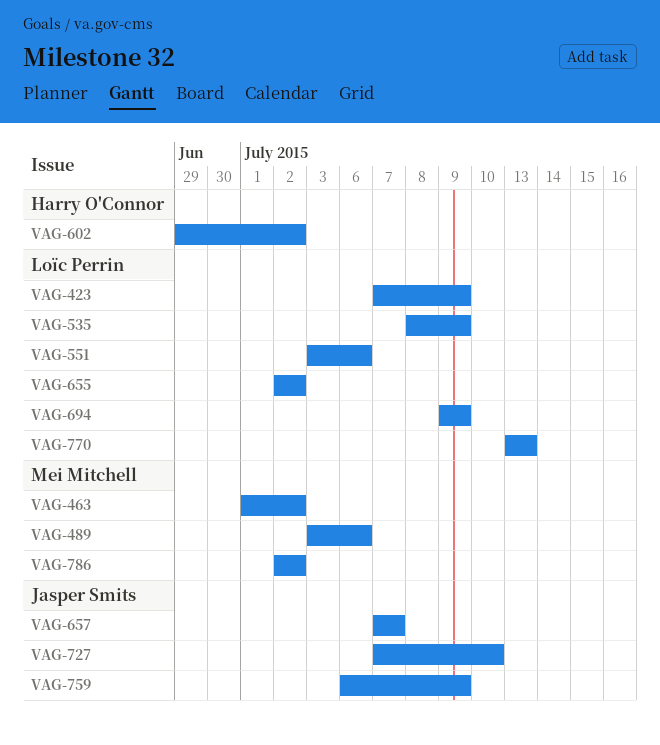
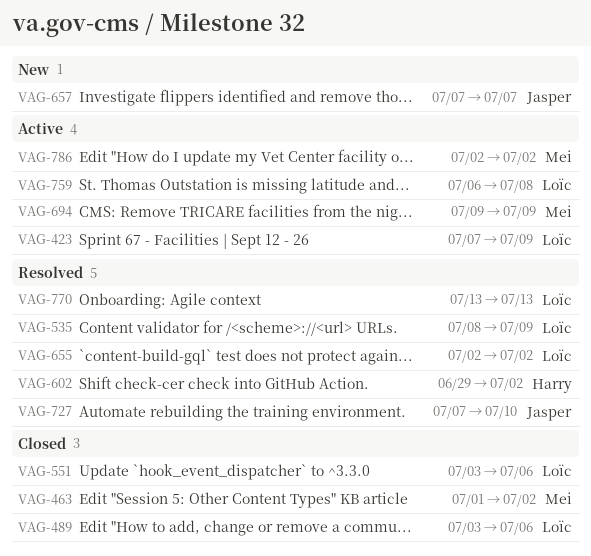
VAG-489, owner: Mei Mitchell -> Loïc Perrin
VAG-694, owner: Loïc Perrin -> Mei Mitchell
VAG-759, owner: Jasper Smits -> Loïc Perrin
VAG-759, due: Jul 9 -> Jul 8

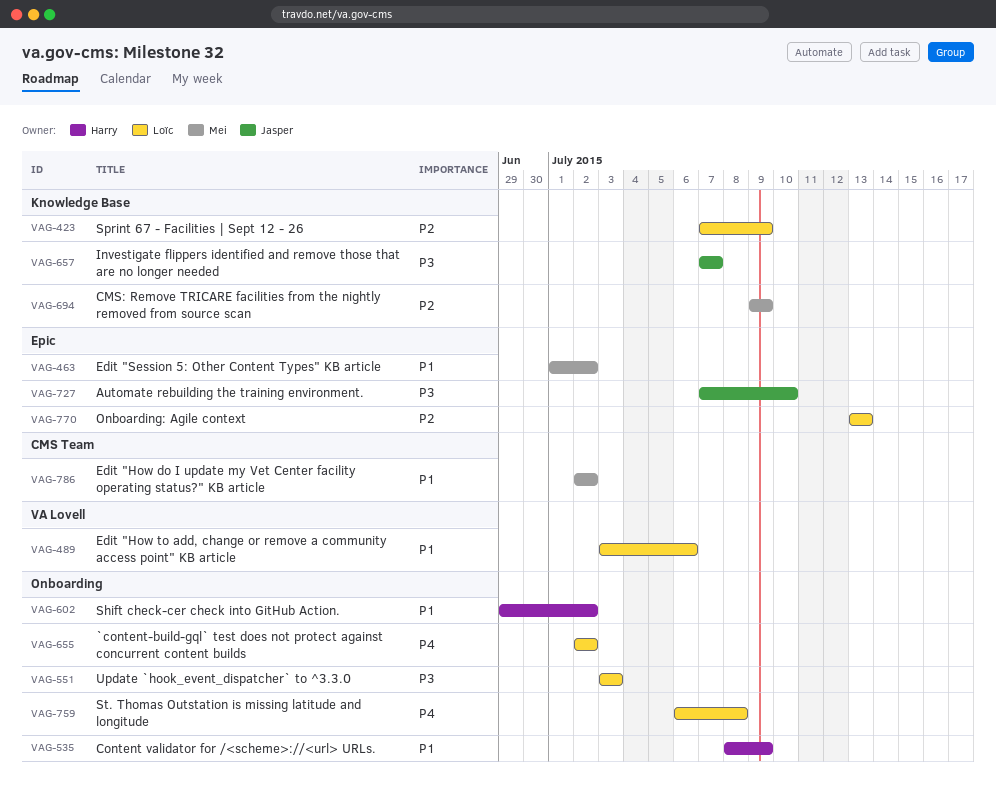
VAG-535, owner: Loïc -> Harry
VAG-551, due: Jul 6 -> Jul 3

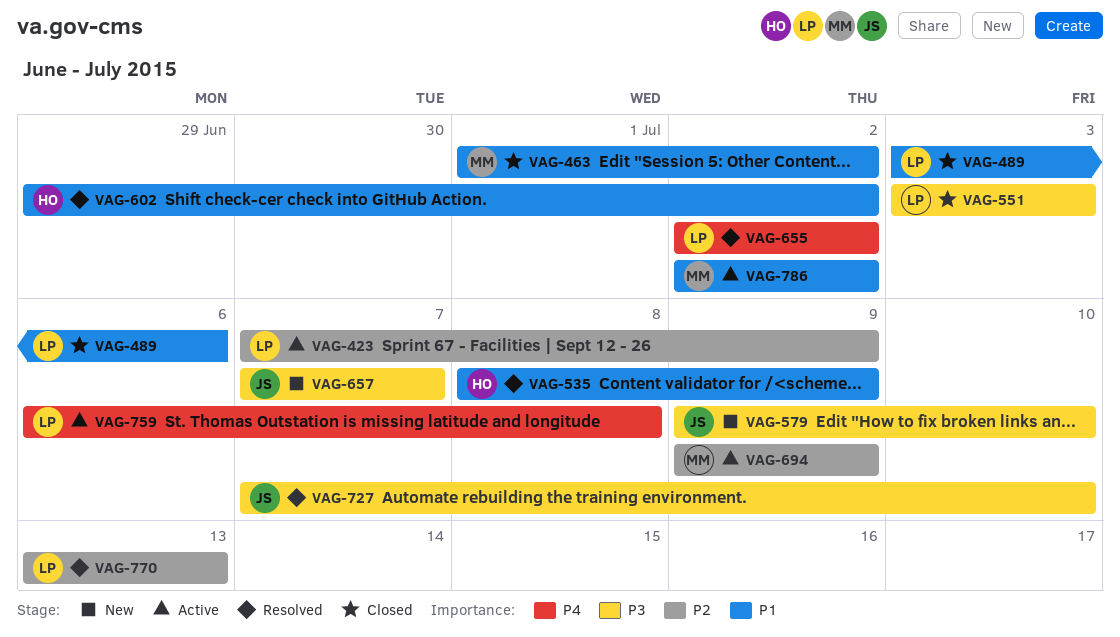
VAG-579: none -> present

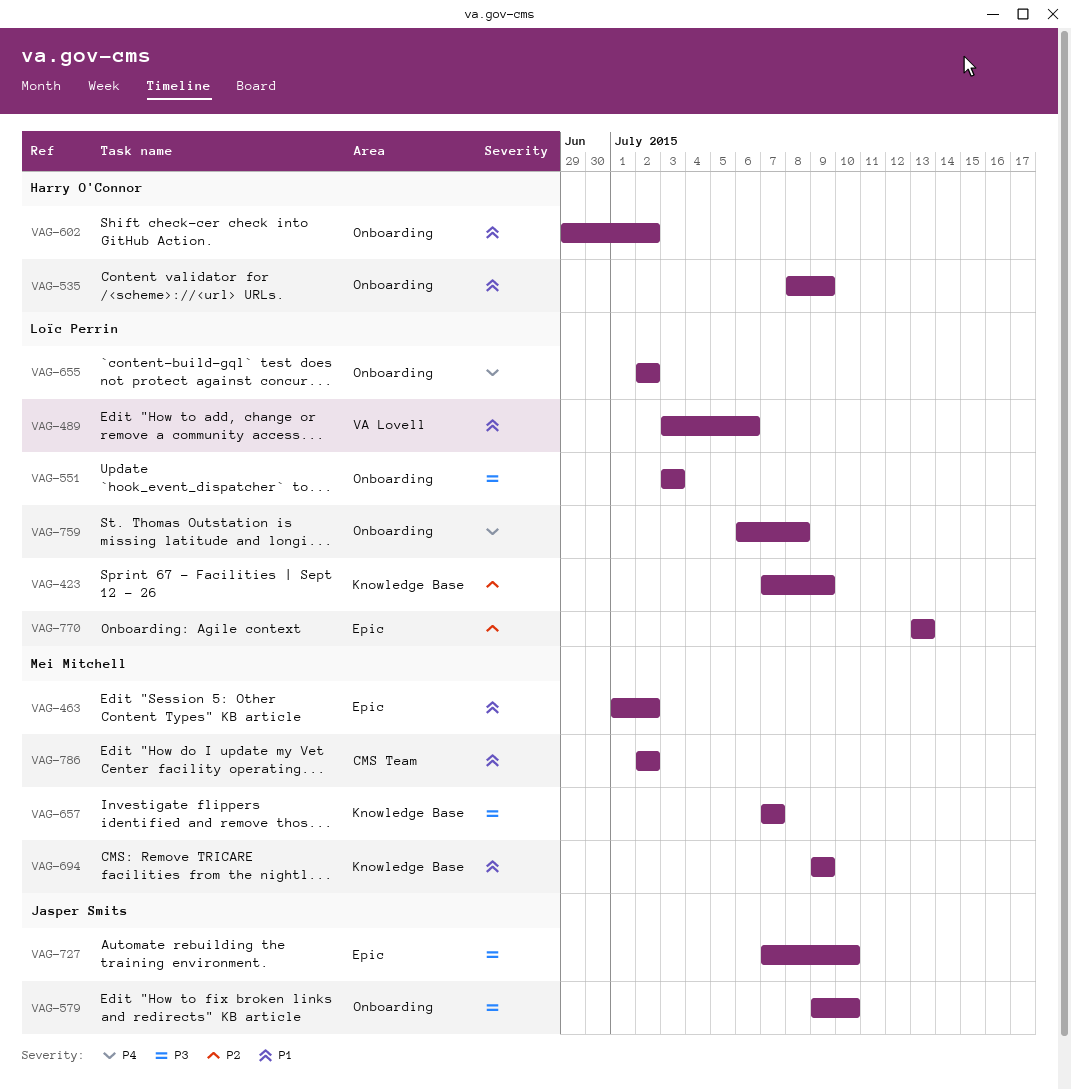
VAG-657, owner: Jasper Smits -> Mei Mitchell
VAG-694, priority: P2 -> P1

